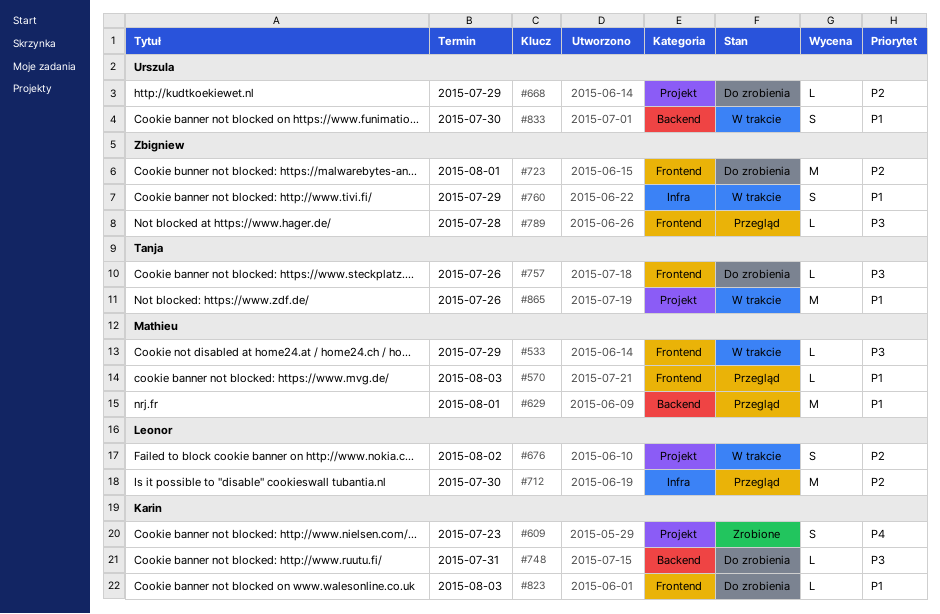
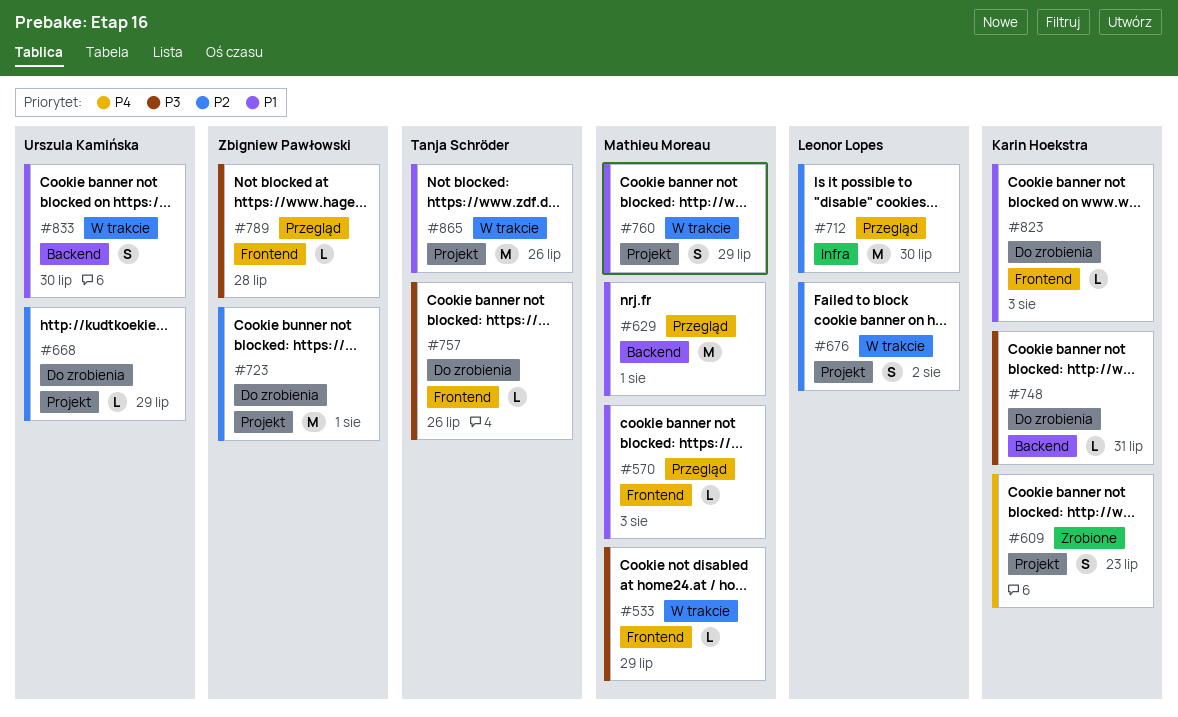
#723, label: Frontend -> Projekt
#760, owner: Zbigniew Pawłowski -> Mathieu Moreau
#760, label: Infra -> Projekt

